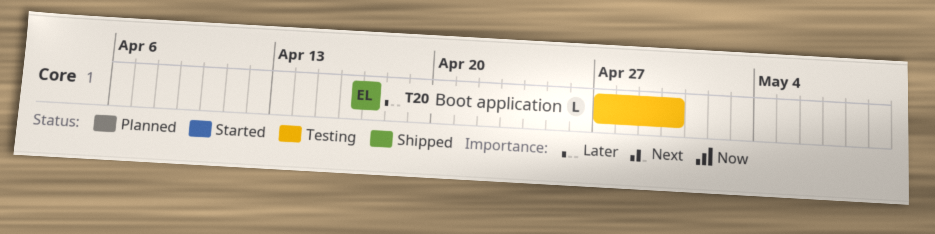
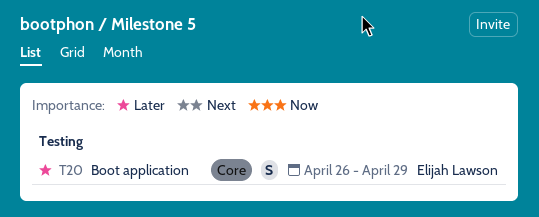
T20, estimate: L -> S
T20, start: Apr 27 -> Apr 26
T20, due: Apr 30 -> Apr 29

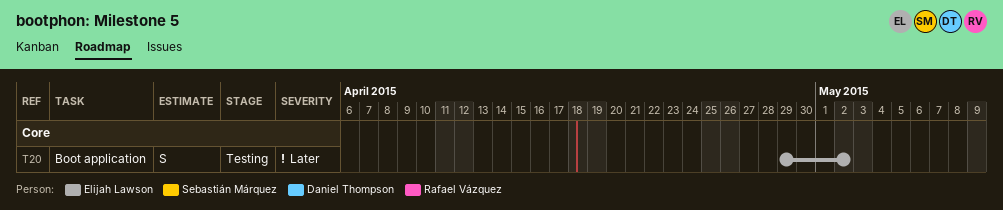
T20, start: Apr 26 -> Apr 29
T20, due: Apr 29 -> May 2

